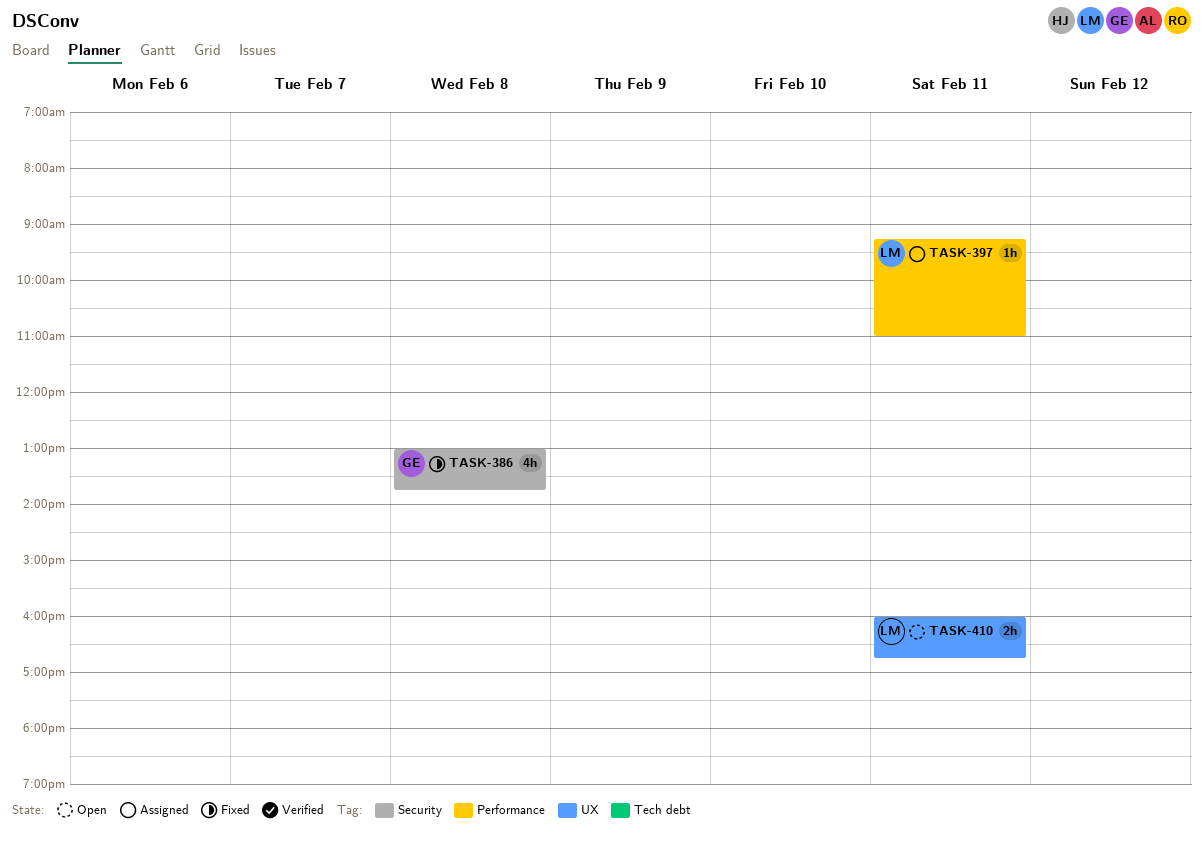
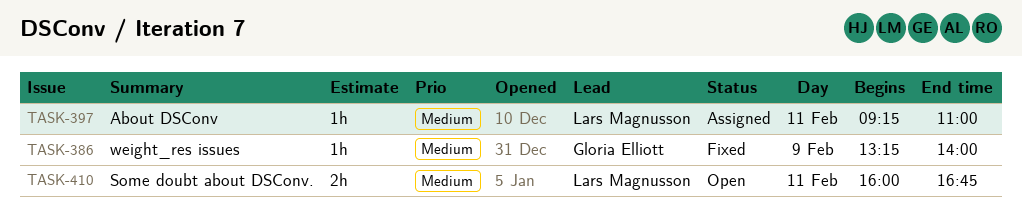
TASK-386, estimate: 4h -> 1h
TASK-386, day: Feb 8 -> Feb 9
TASK-386, begins: 13:00 -> 13:15
TASK-386, ends: 13:45 -> 14:00

